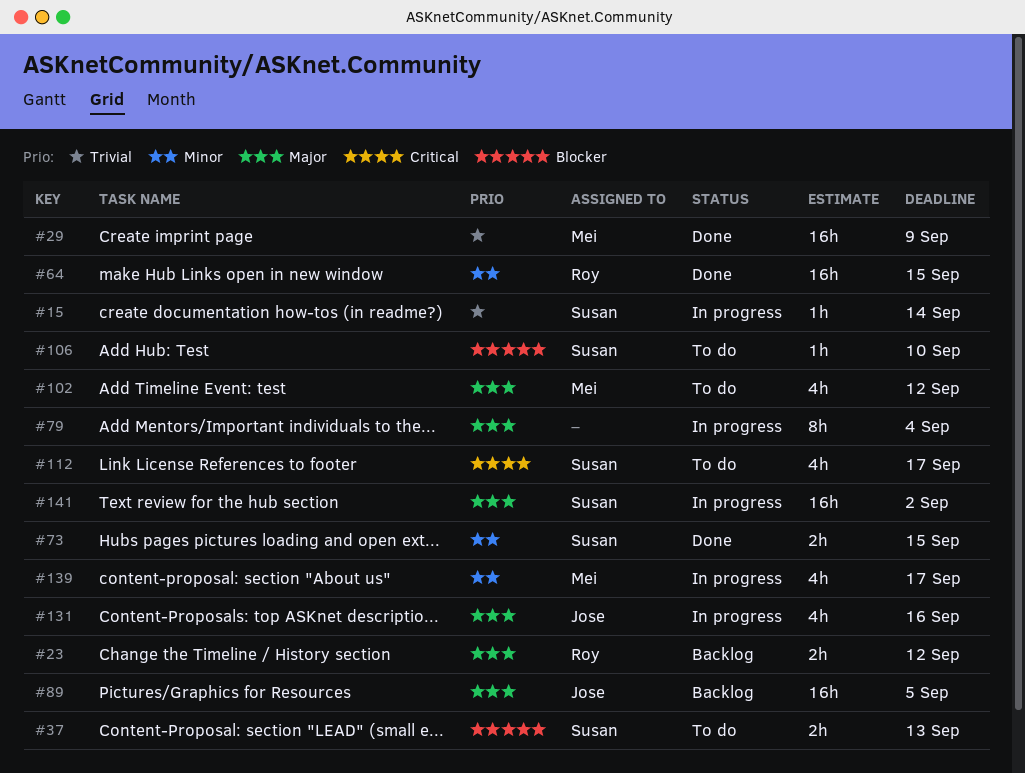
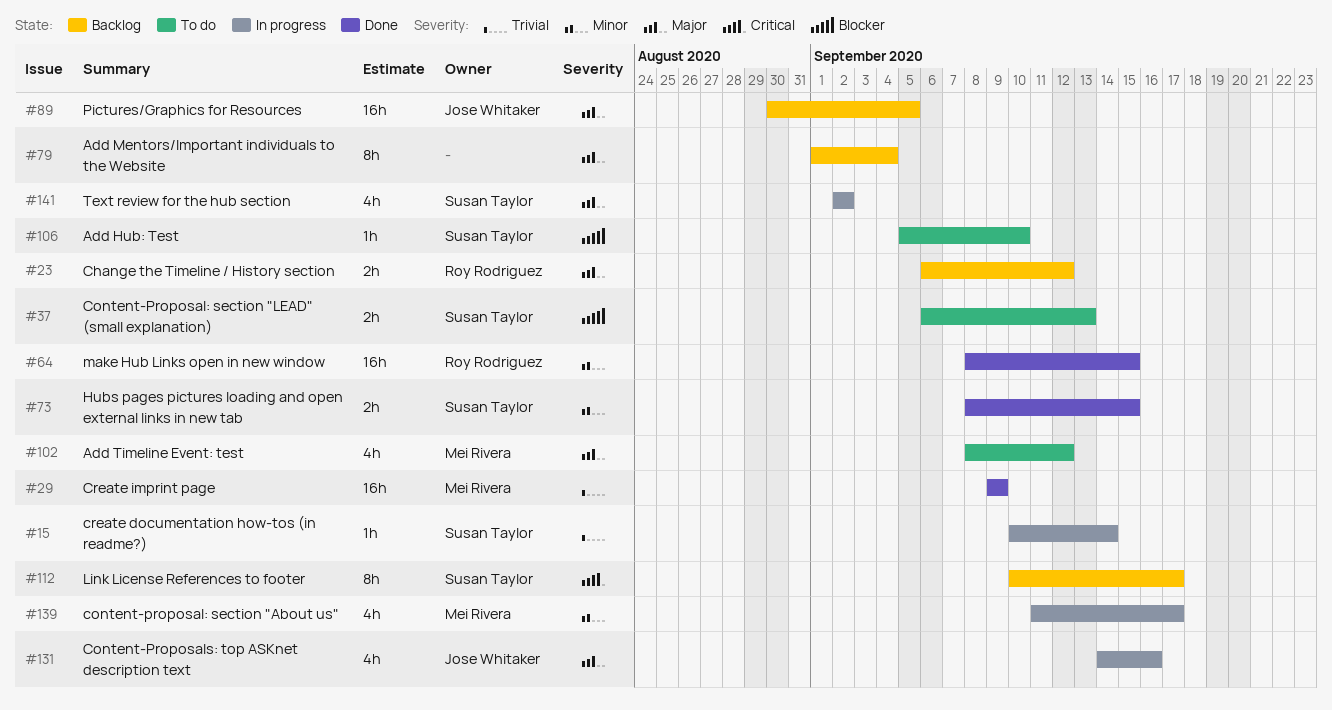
#79, status: In progress -> Backlog
#112, status: To do -> Backlog
#112, estimate: 4h -> 8h
#141, estimate: 16h -> 4h

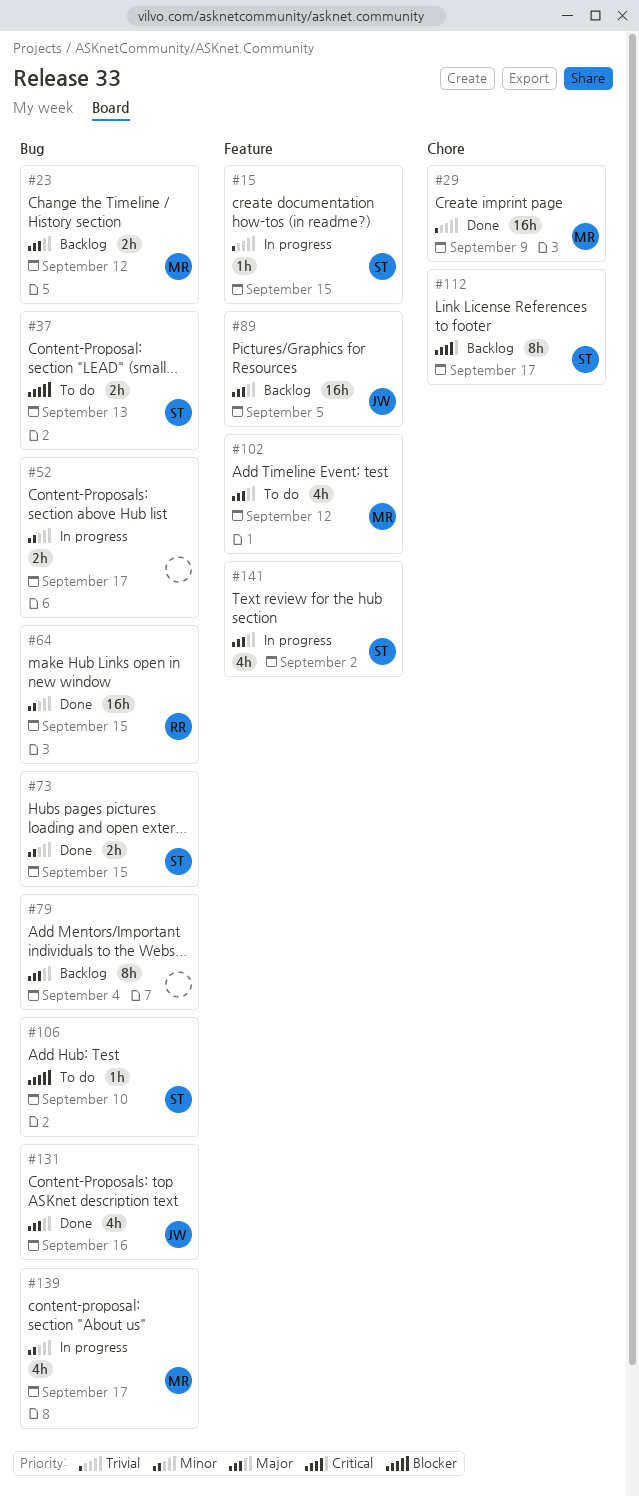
#15, due: Sep 14 -> Sep 15
#23, owner: Roy Rodriguez -> Mei Rivera
#52: none -> present
#131, status: In progress -> Done

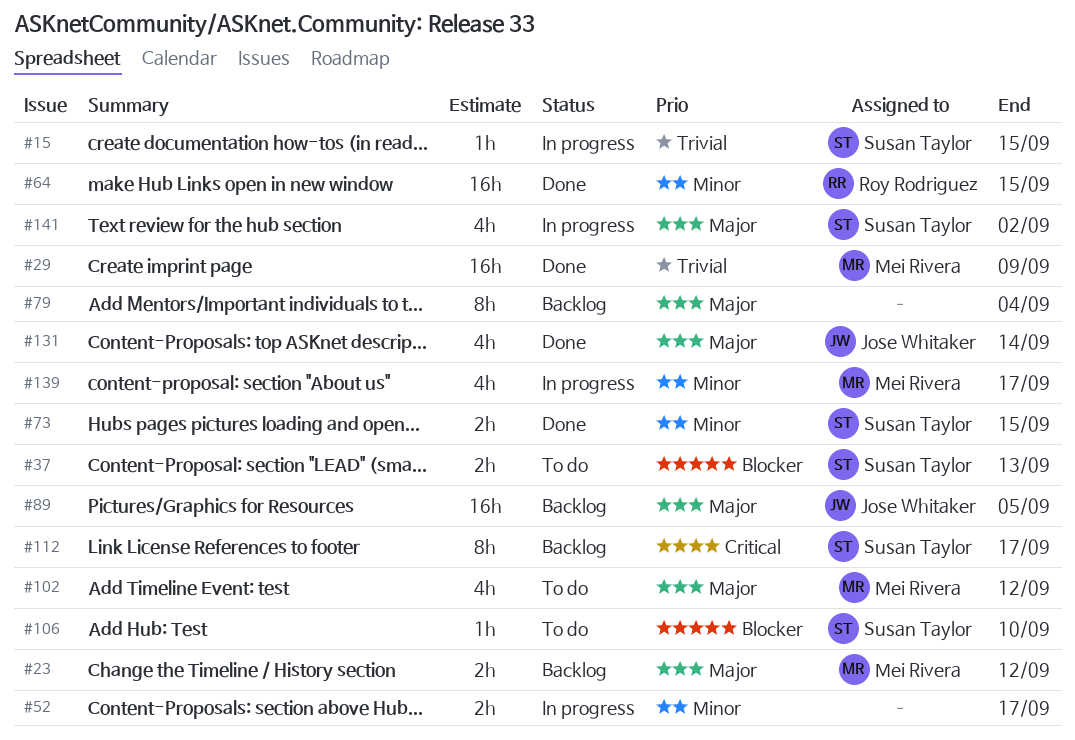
#131, due: Sep 16 -> Sep 14

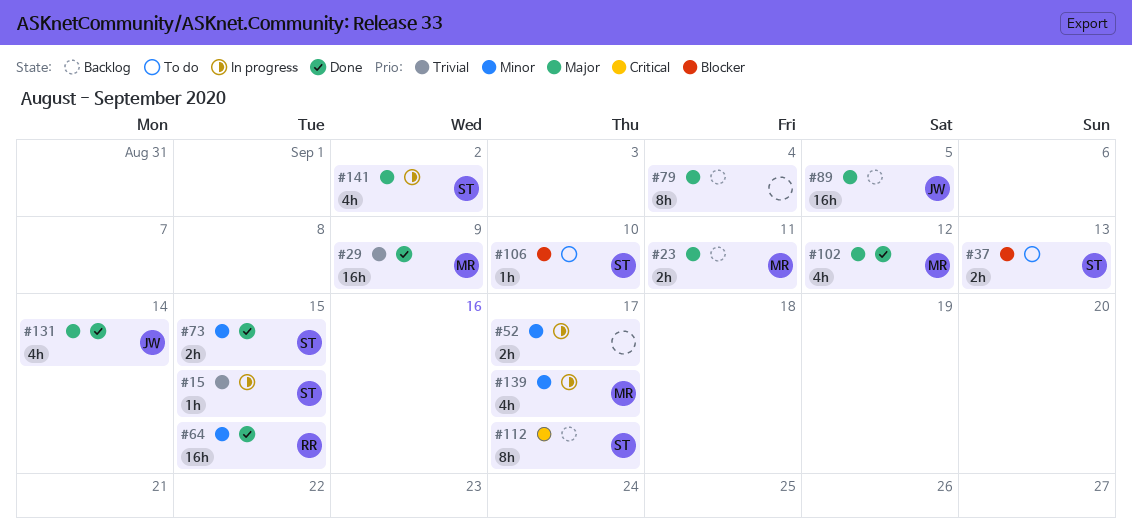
#23, due: Sep 12 -> Sep 11
#102, status: To do -> Done

